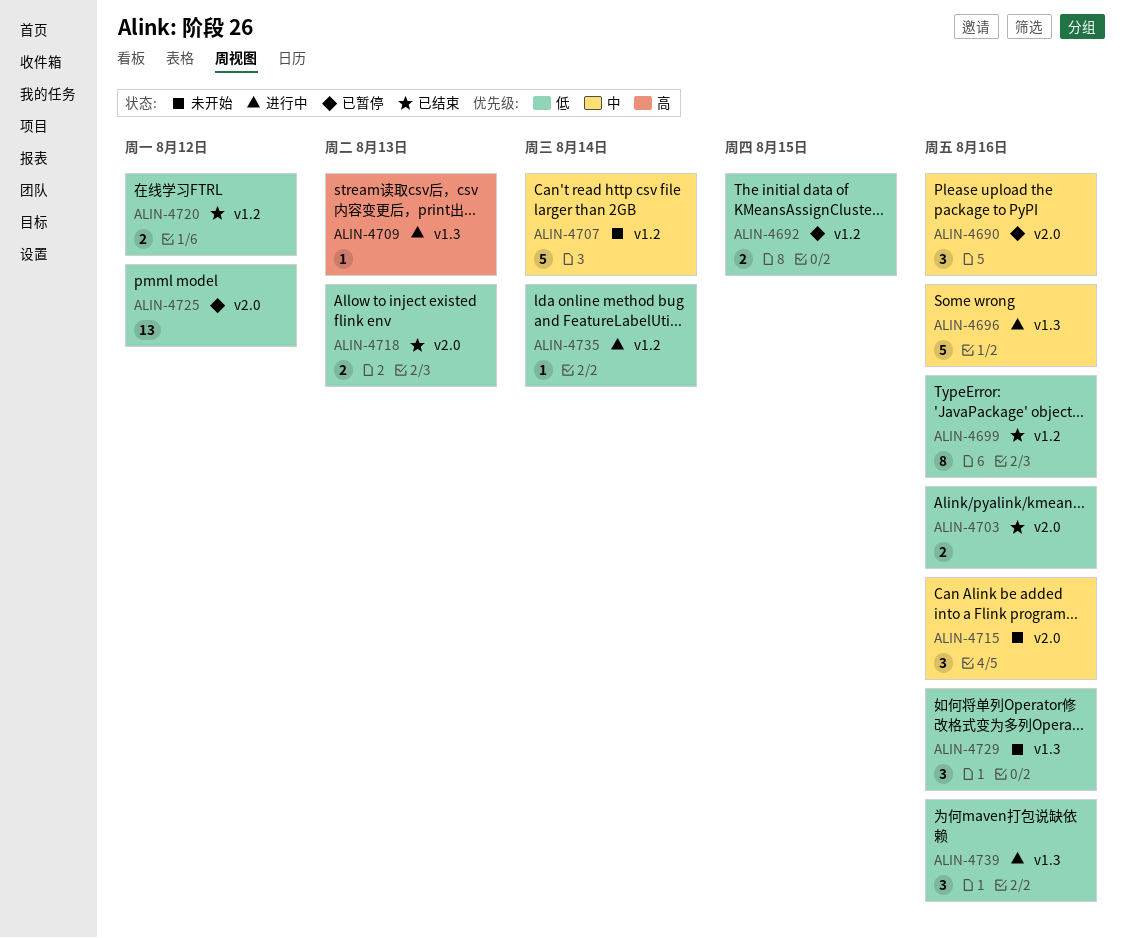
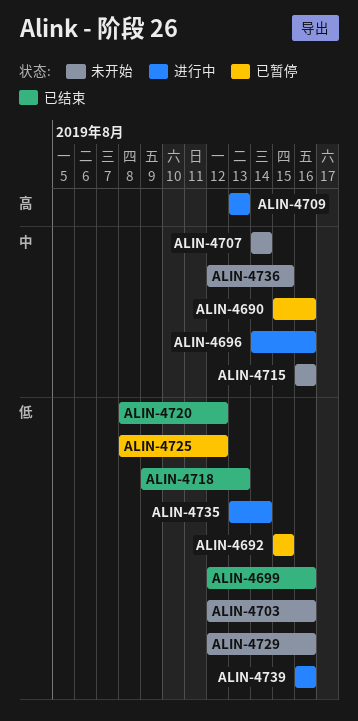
ALIN-4703, status: 已结束 -> 未开始
ALIN-4736: none -> present

